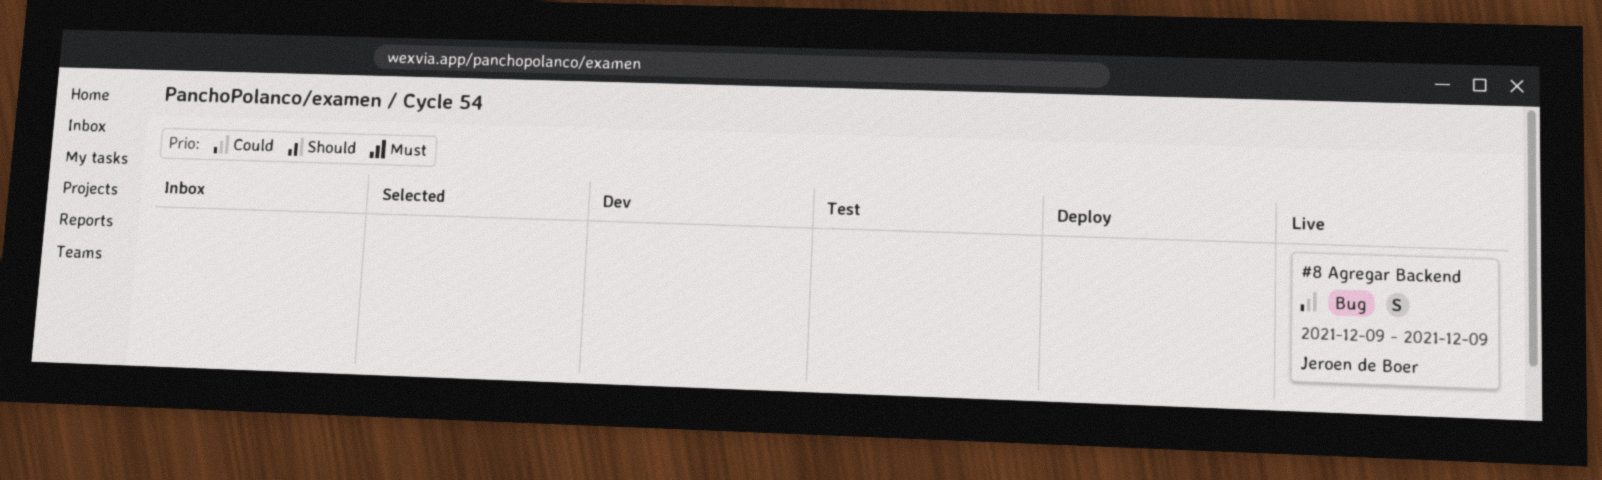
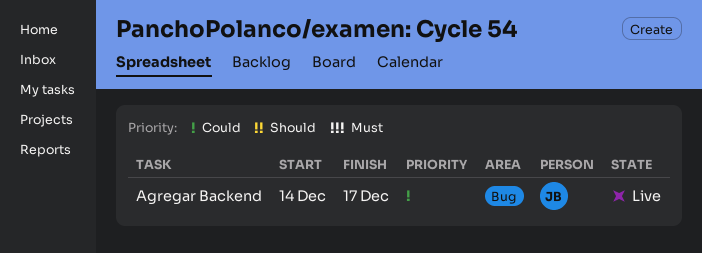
Agregar Backend, start: Dec 9 -> Dec 14
Agregar Backend, due: Dec 9 -> Dec 17

